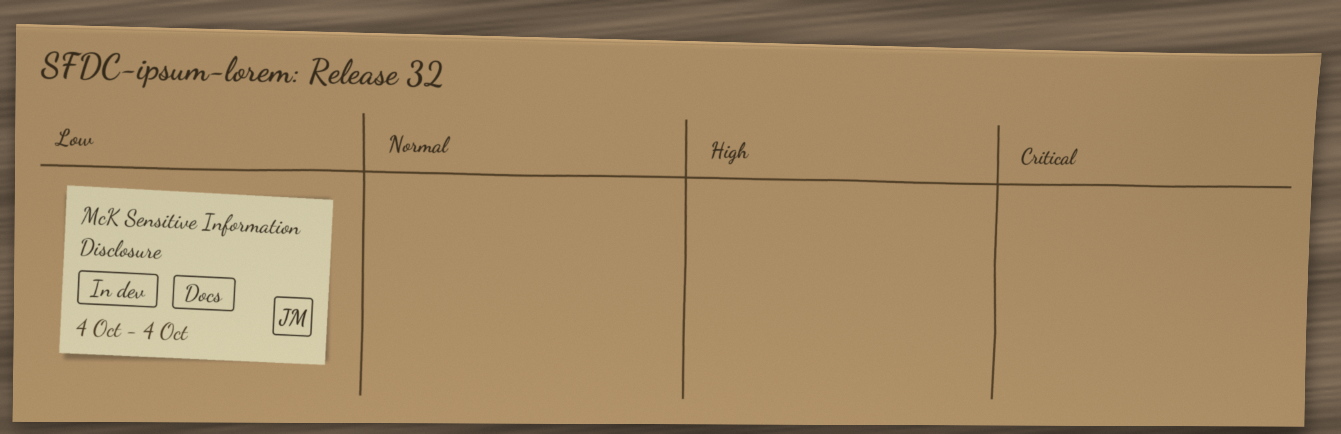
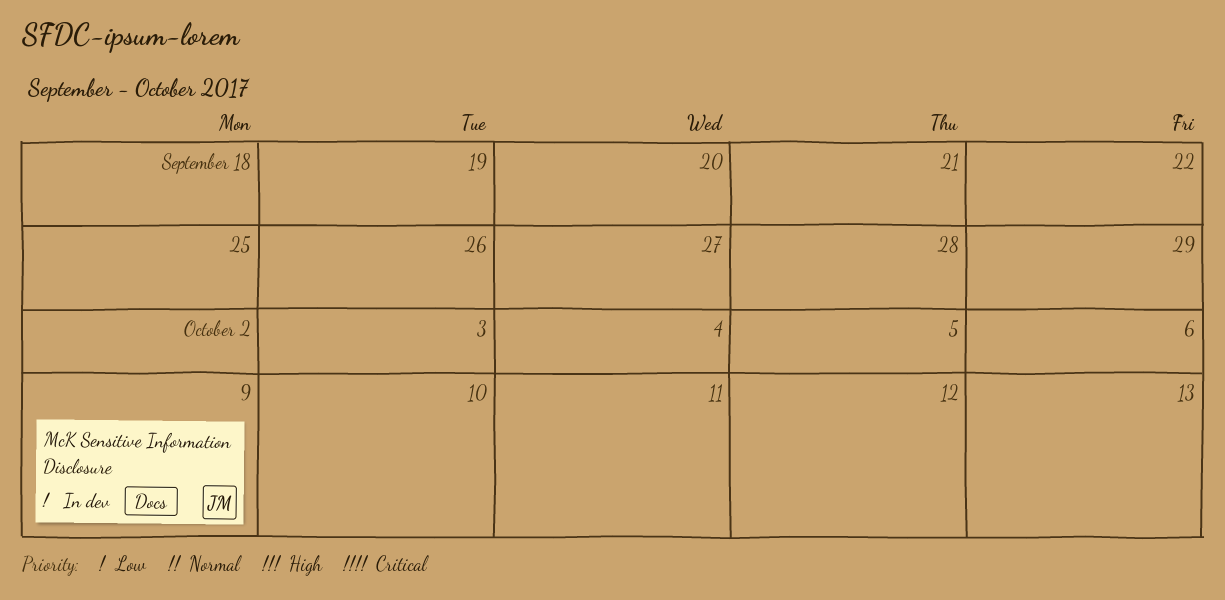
McK Sensitive Information Disclosure, due: Oct 4 -> Oct 9

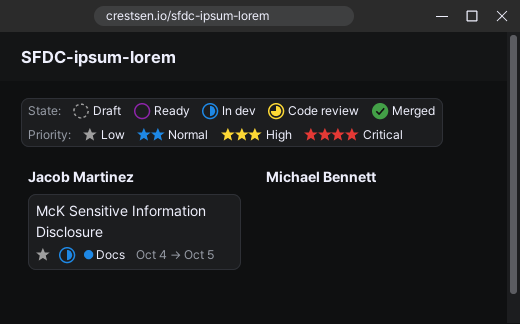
McK Sensitive Information Disclosure, due: Oct 9 -> Oct 5

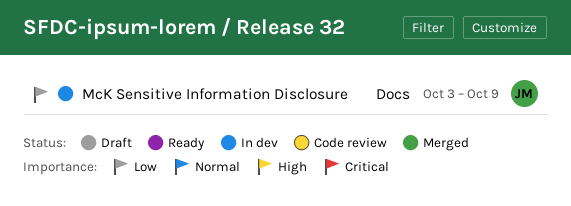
McK Sensitive Information Disclosure, start: Oct 4 -> Oct 3
McK Sensitive Information Disclosure, due: Oct 5 -> Oct 9

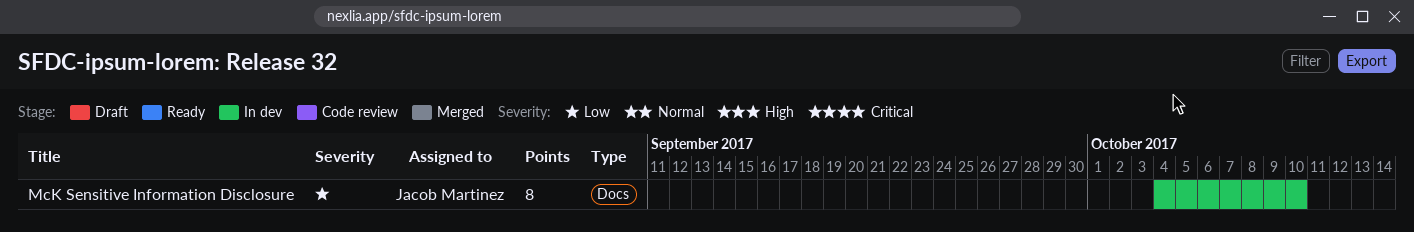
McK Sensitive Information Disclosure, start: Oct 3 -> Oct 4
McK Sensitive Information Disclosure, due: Oct 9 -> Oct 10

